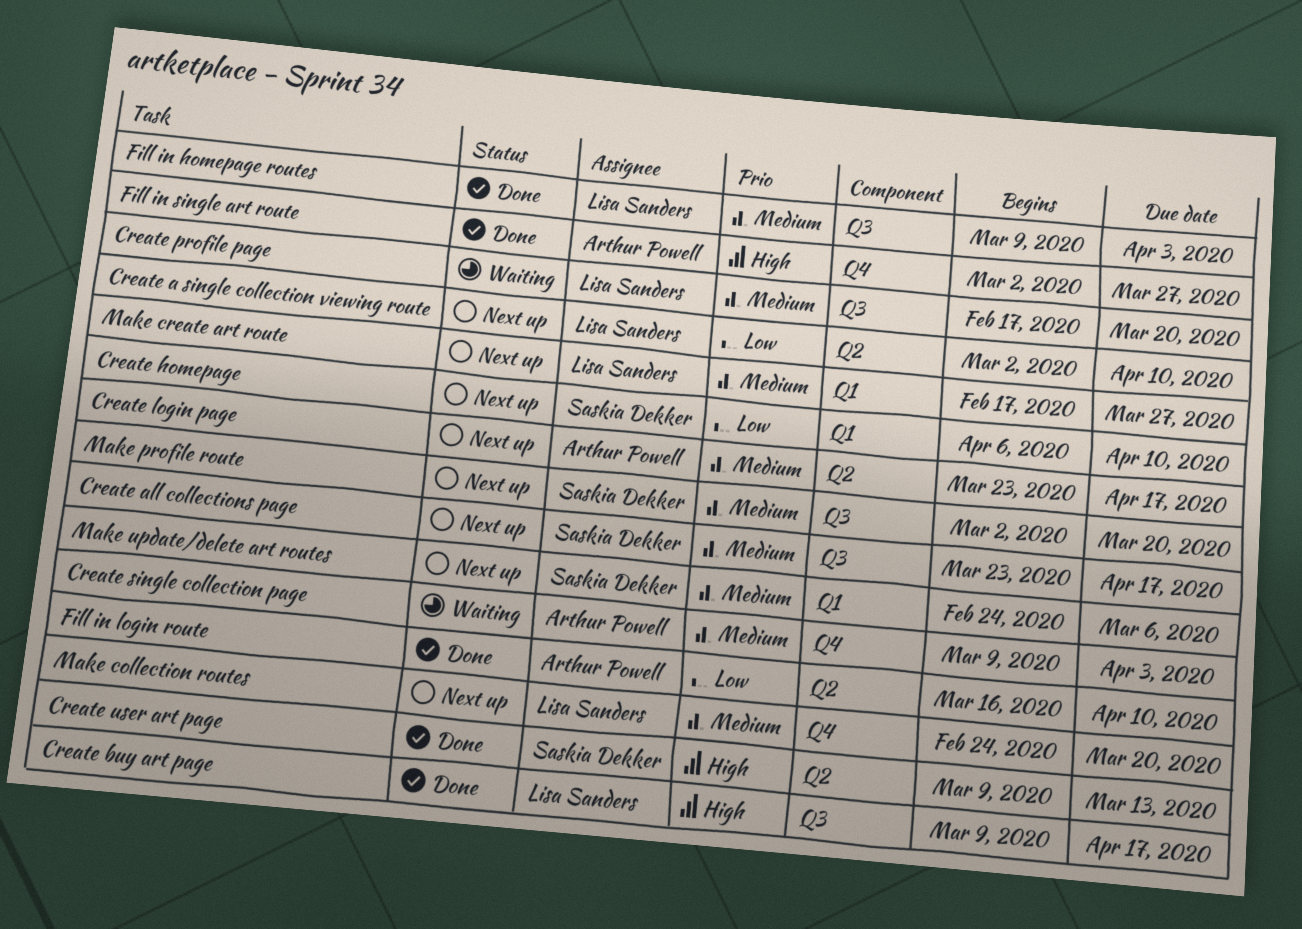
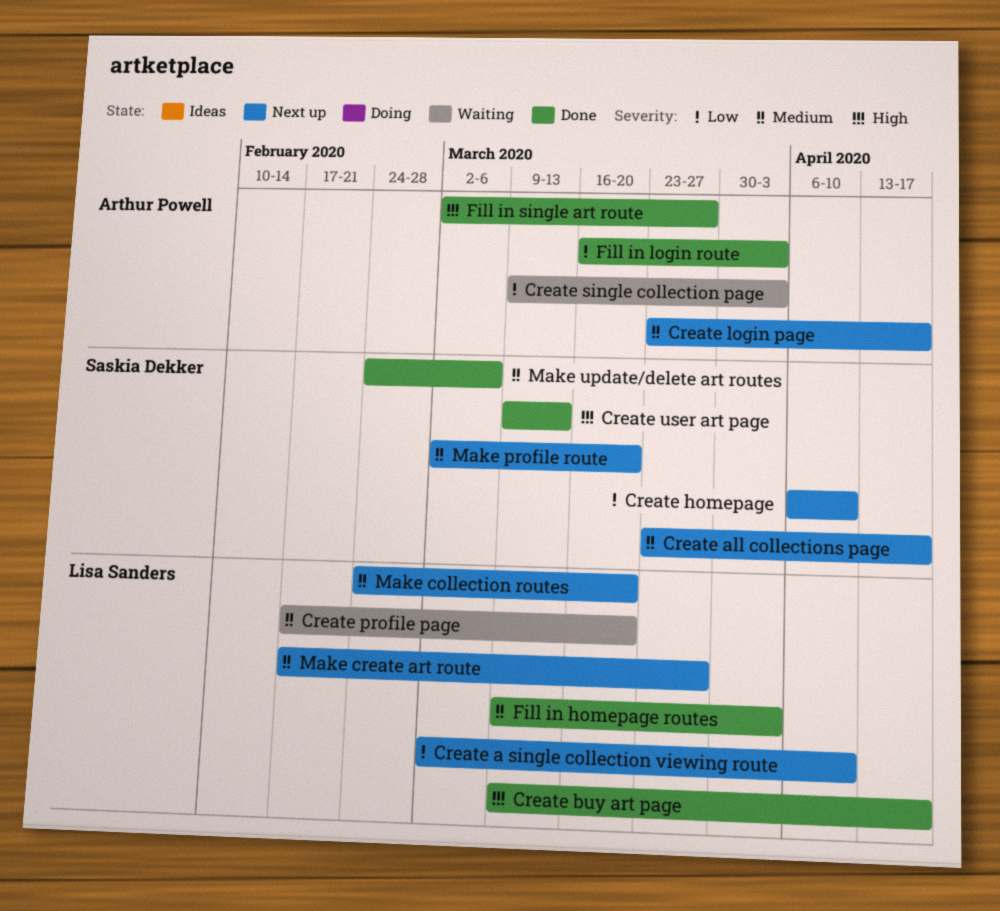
Create single collection page, priority: Medium -> Low
Fill in login route, due: Apr 10 -> Apr 3
Make update/delete art routes, status: Next up -> Done

